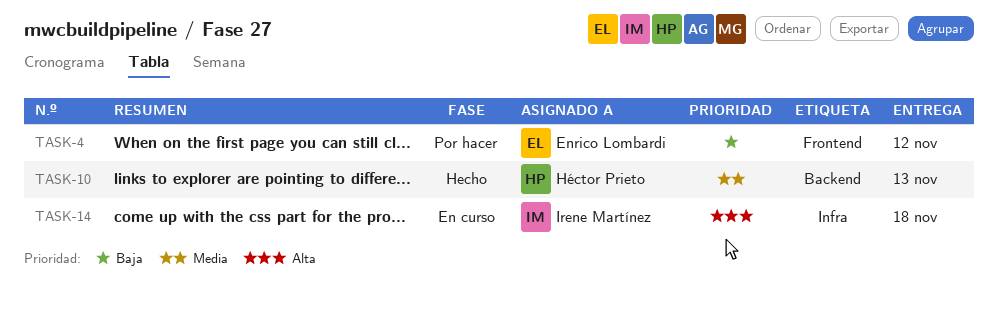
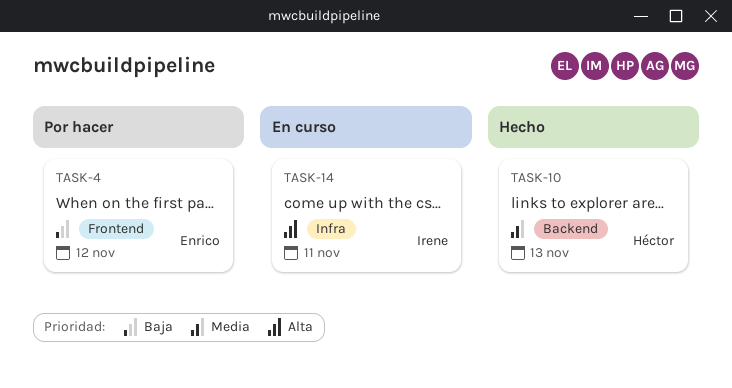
TASK-14, due: Nov 18 -> Nov 11

